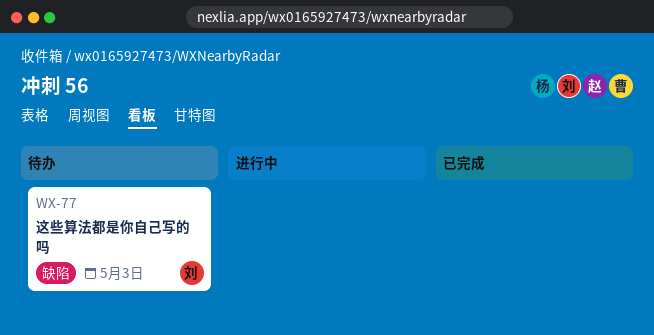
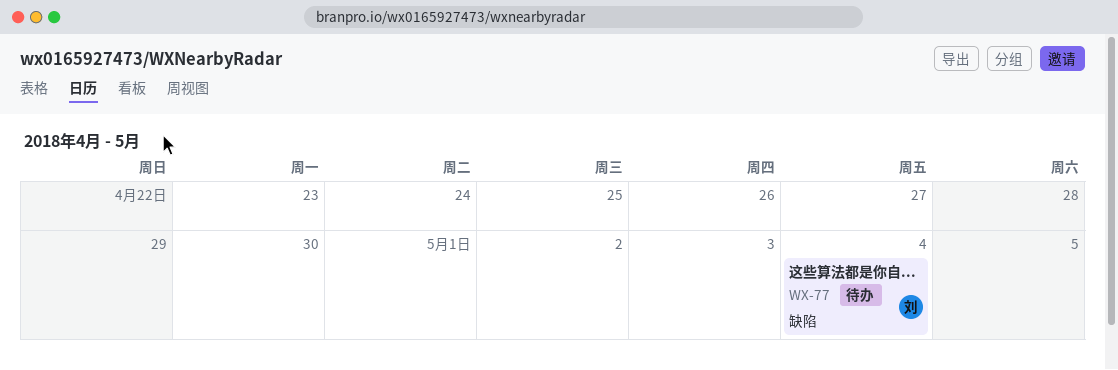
WX-77, due: May 3 -> May 4

